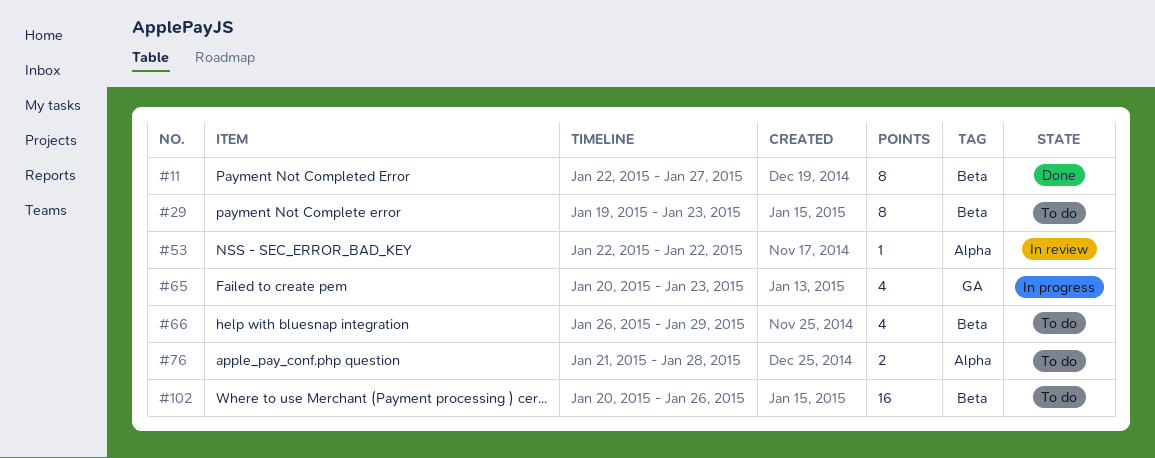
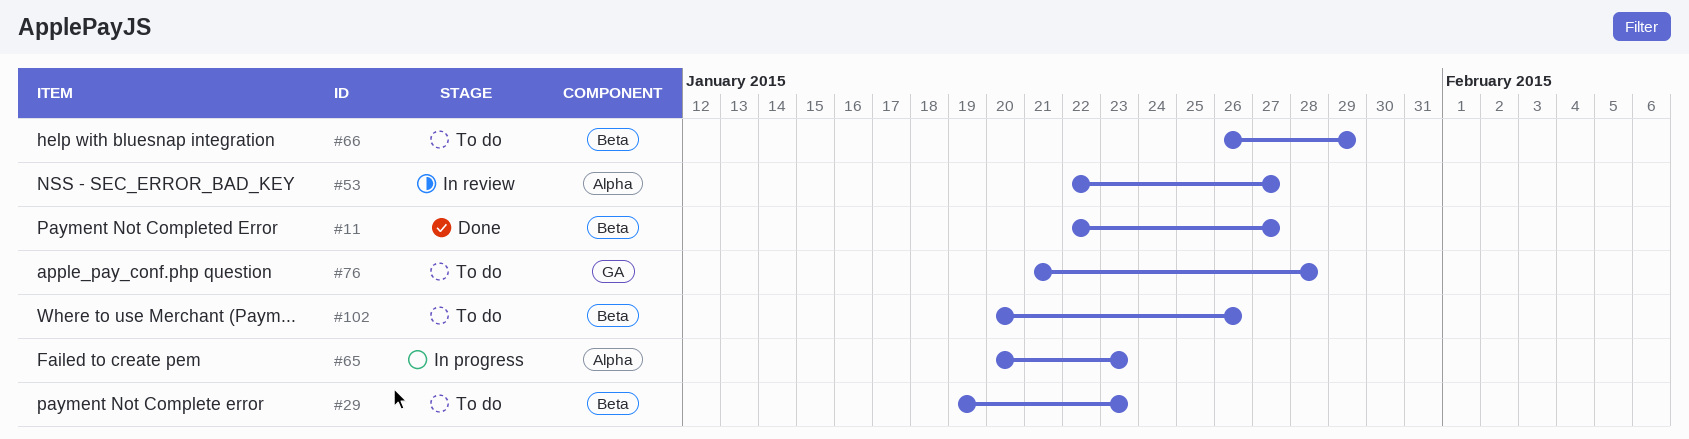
#53, due: Jan 22 -> Jan 27
#65, label: GA -> Alpha
#76, label: Alpha -> GA

